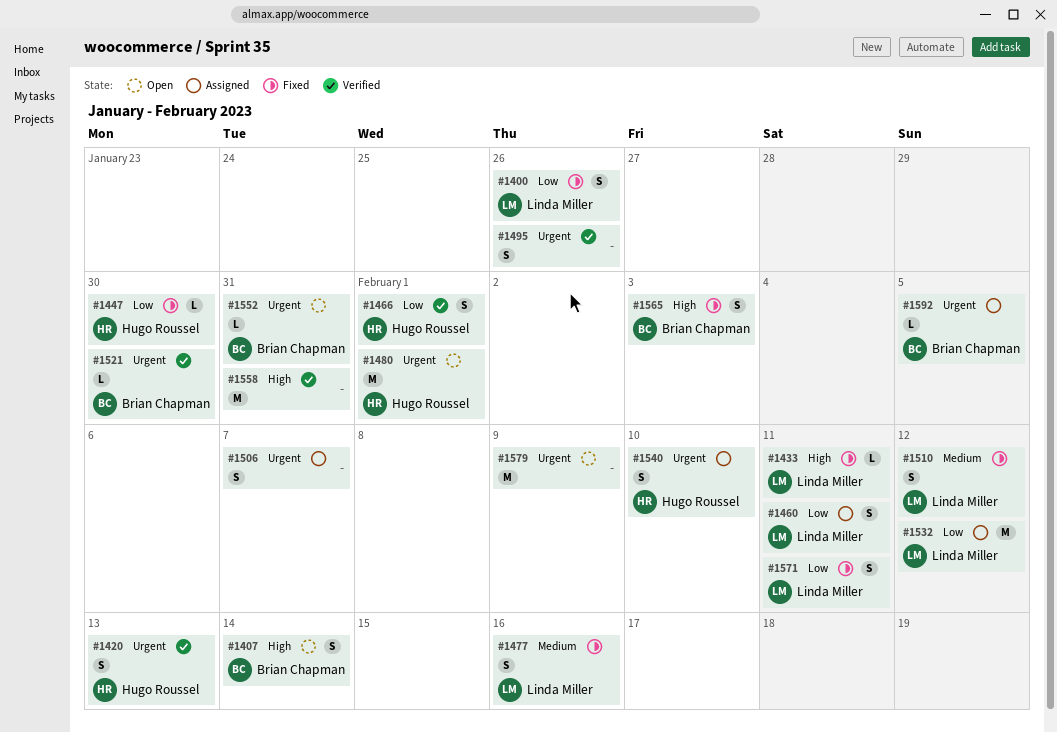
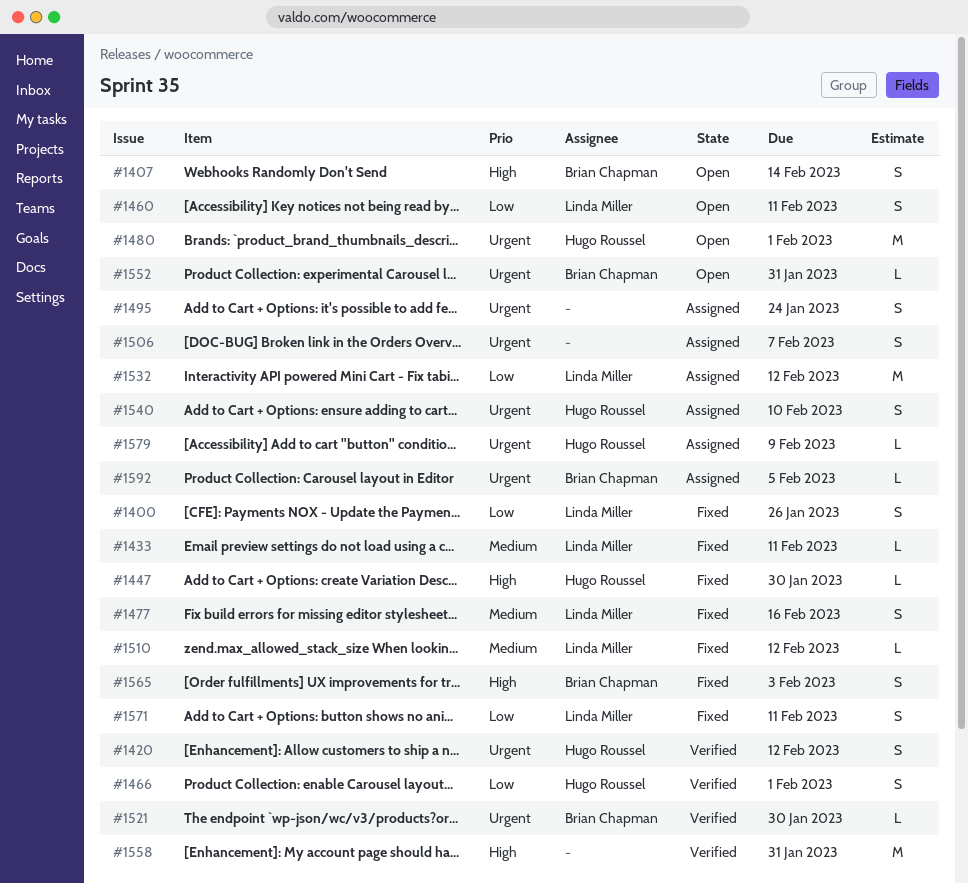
#1420, due: Feb 13 -> Feb 12
#1433, priority: High -> Medium
#1447, priority: Low -> High
#1460, status: Assigned -> Open
#1495, status: Verified -> Assigned
#1495, due: Jan 26 -> Jan 24
#1510, estimate: S -> L
#1579, status: Open -> Assigned
#1579, owner: none -> Hugo Roussel
#1579, estimate: M -> L

